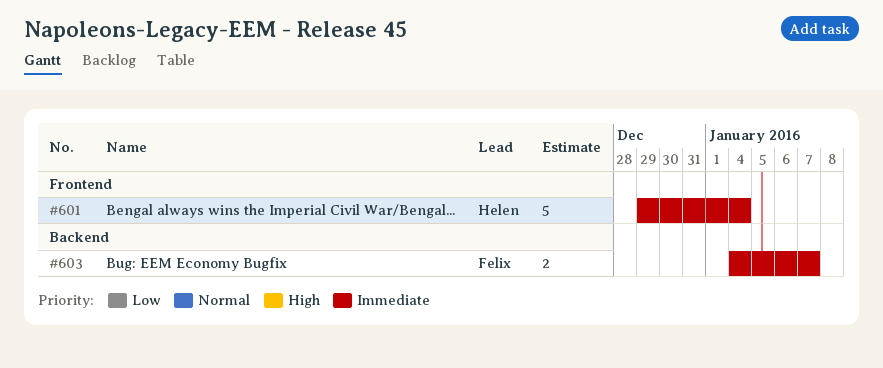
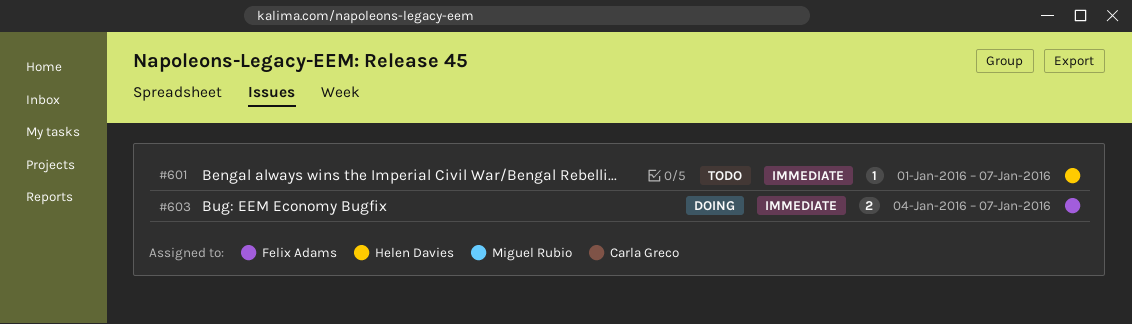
#601, estimate: 5 -> 1
#601, start: Dec 29 -> Jan 1
#601, due: Jan 4 -> Jan 7

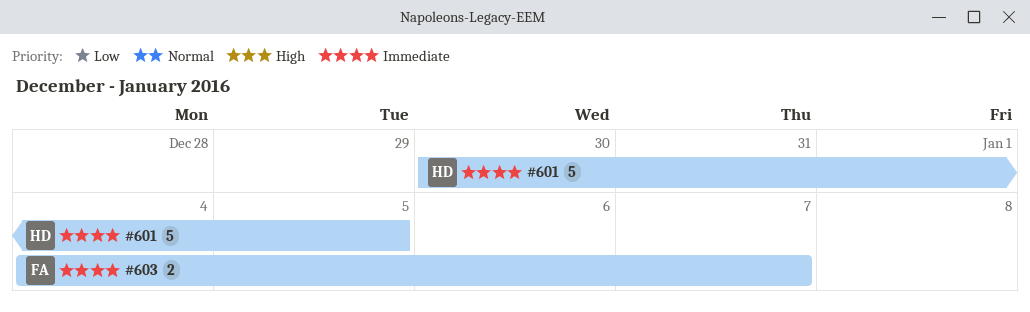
#601, estimate: 1 -> 5
#601, start: Jan 1 -> Dec 30
#601, due: Jan 7 -> Jan 5

